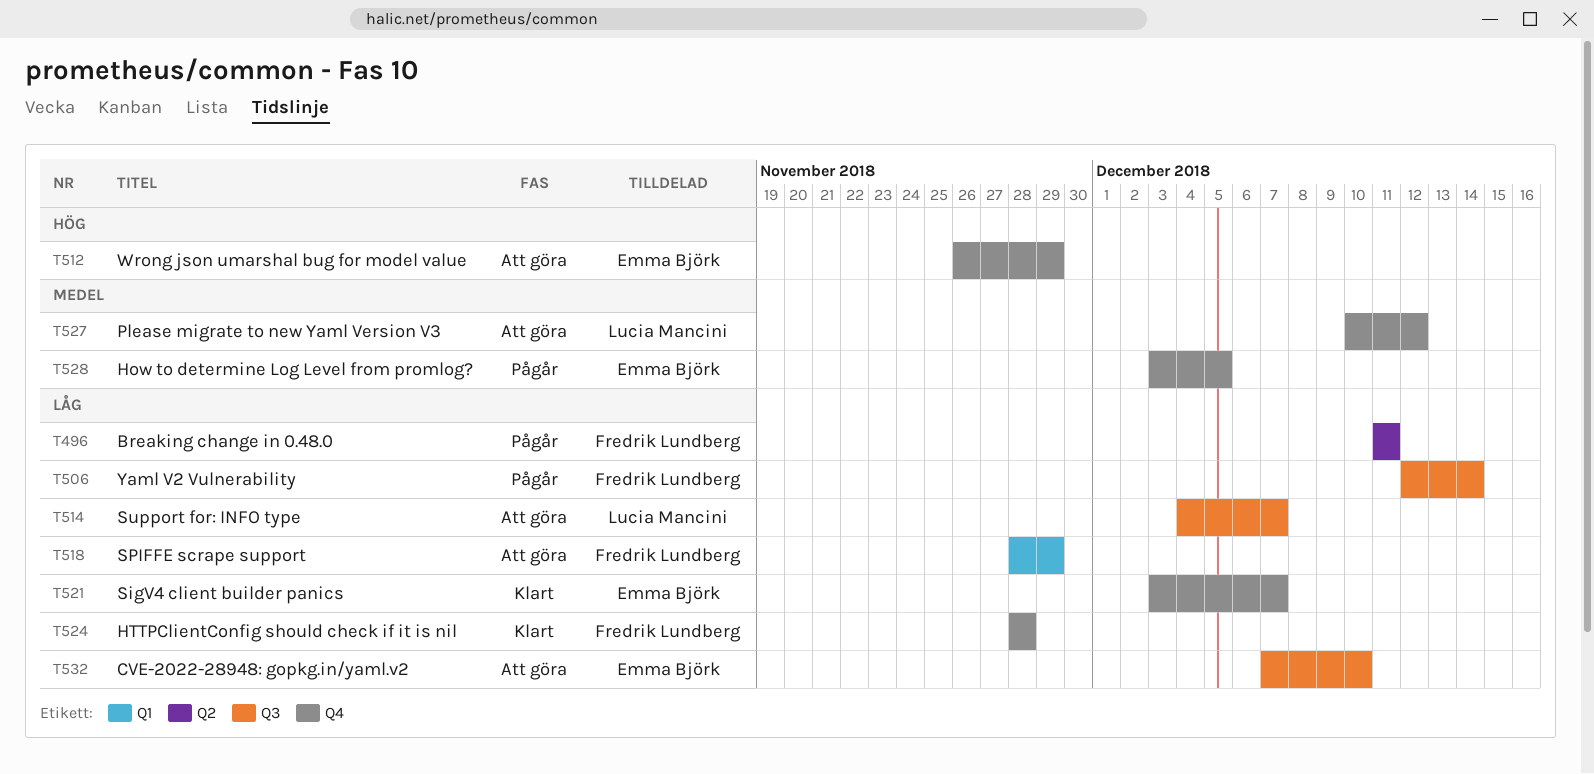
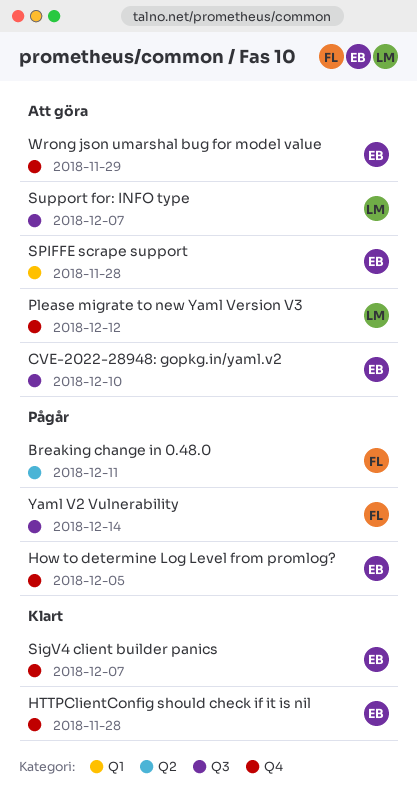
HTTPClientConfig should check if it is nil, owner: Fredrik Lundberg -> Emma Björk
SPIFFE scrape support, owner: Fredrik Lundberg -> Emma Björk
SPIFFE scrape support, due: Nov 29 -> Nov 28

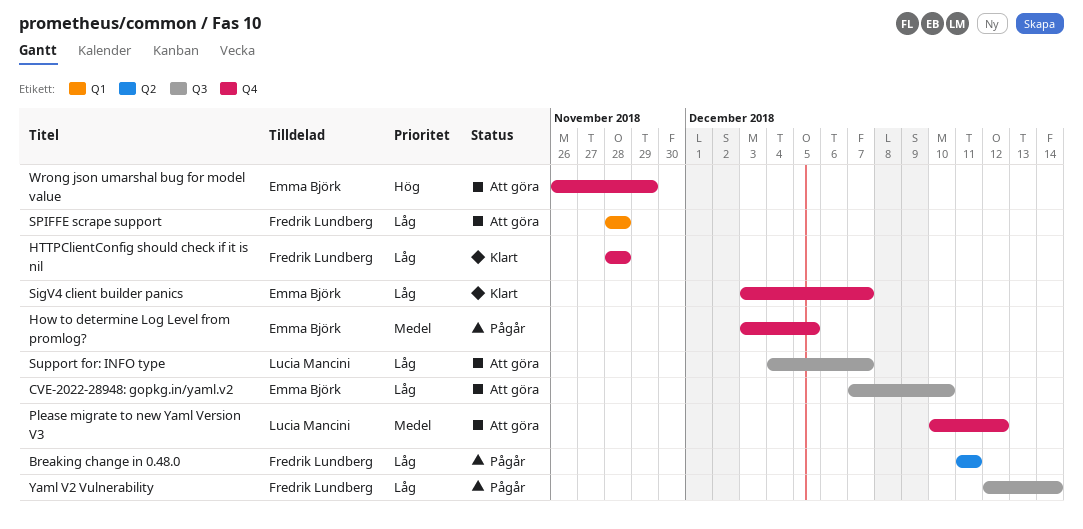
HTTPClientConfig should check if it is nil, owner: Emma Björk -> Fredrik Lundberg
SPIFFE scrape support, owner: Emma Björk -> Fredrik Lundberg

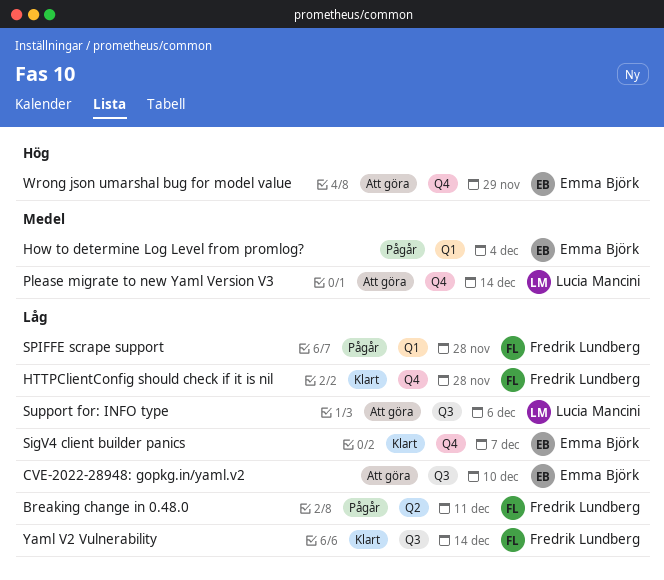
How to determine Log Level from promlog?, label: Q4 -> Q1
How to determine Log Level from promlog?, due: Dec 5 -> Dec 4
Please migrate to new Yaml Version V3, due: Dec 12 -> Dec 14
SPIFFE scrape support, status: Att göra -> Pågår
Support for: INFO type, due: Dec 7 -> Dec 6
Yaml V2 Vulnerability, status: Pågår -> Klart

